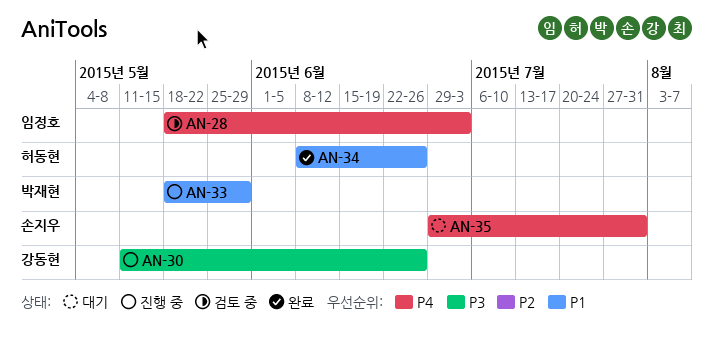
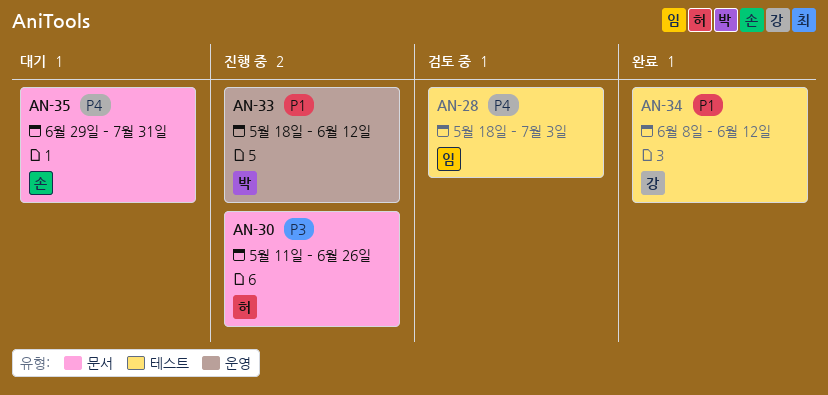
AN-30, owner: 강동현 -> 허동현
AN-33, due: May 29 -> Jun 12
AN-34, owner: 허동현 -> 강동현
AN-34, due: Jun 26 -> Jun 12

